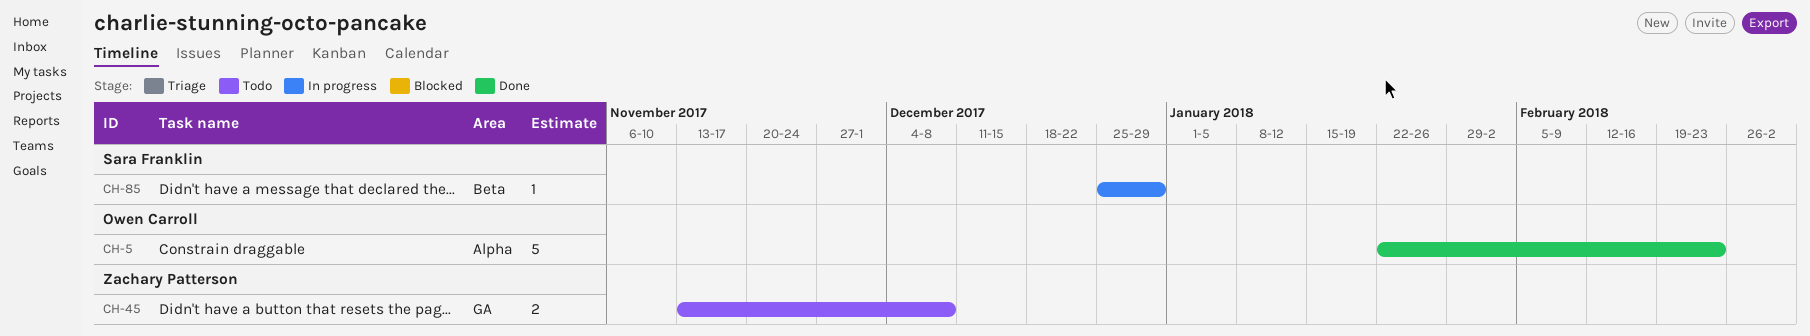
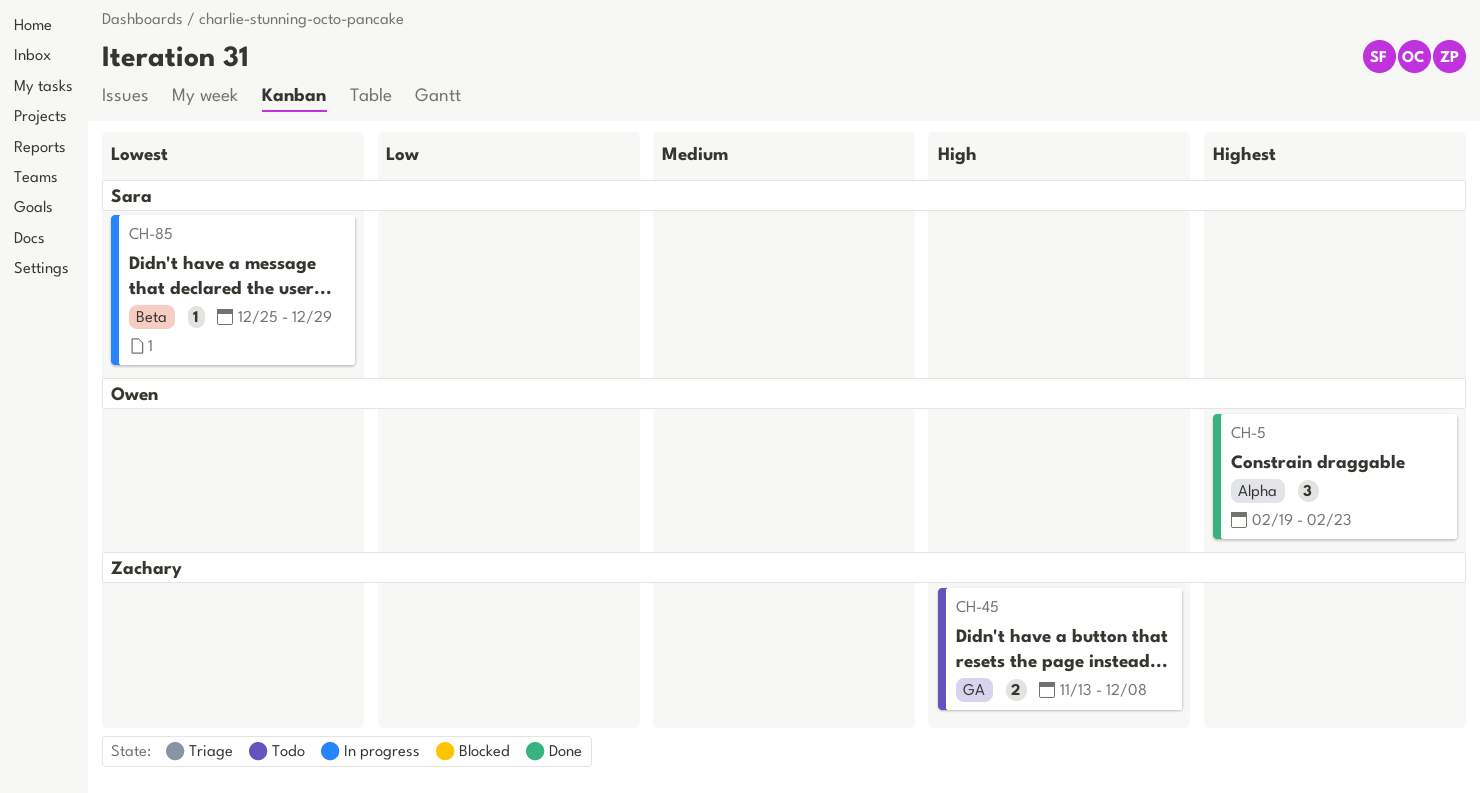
CH-5, estimate: 5 -> 3
CH-5, start: Jan 22 -> Feb 19

